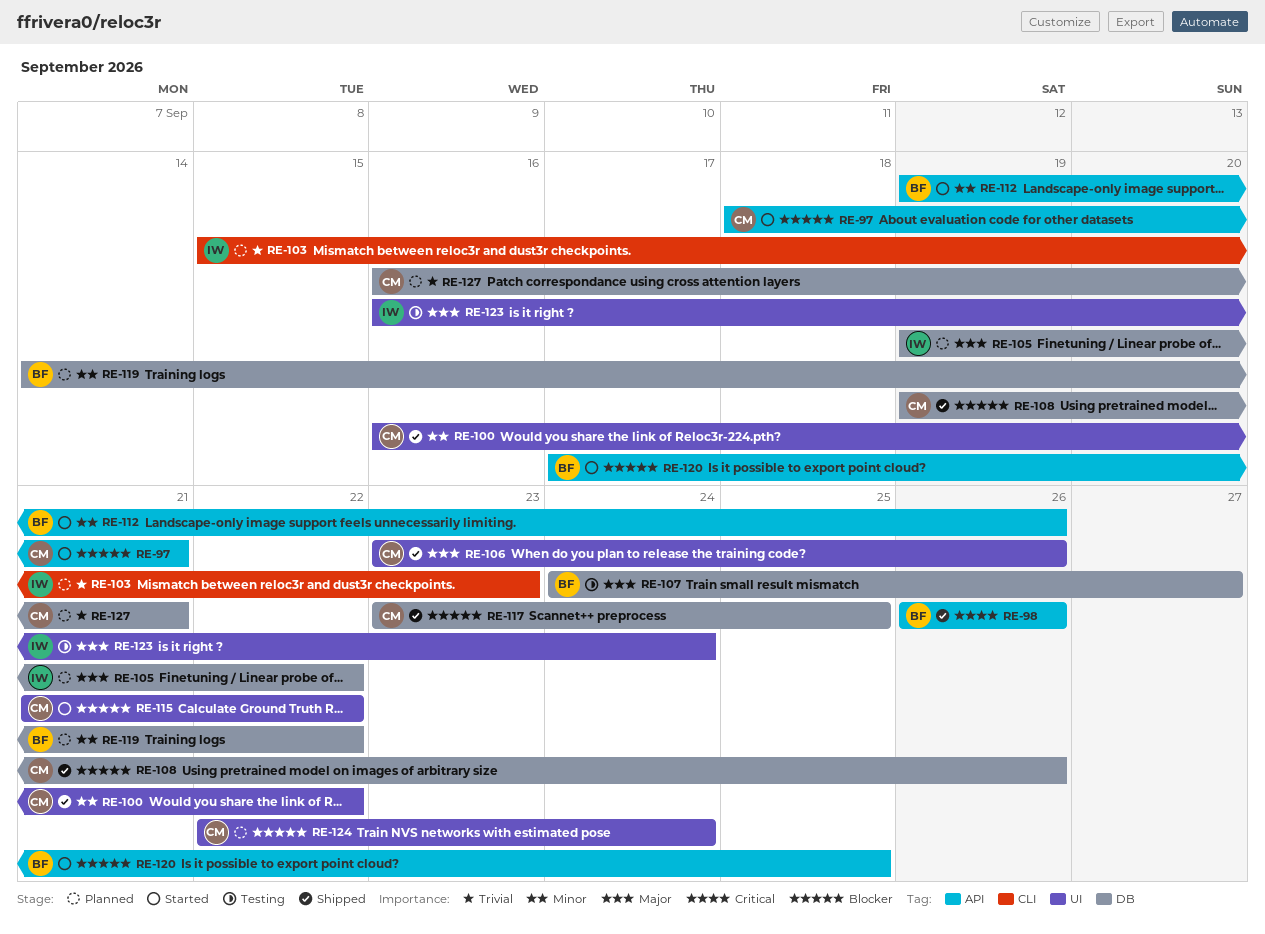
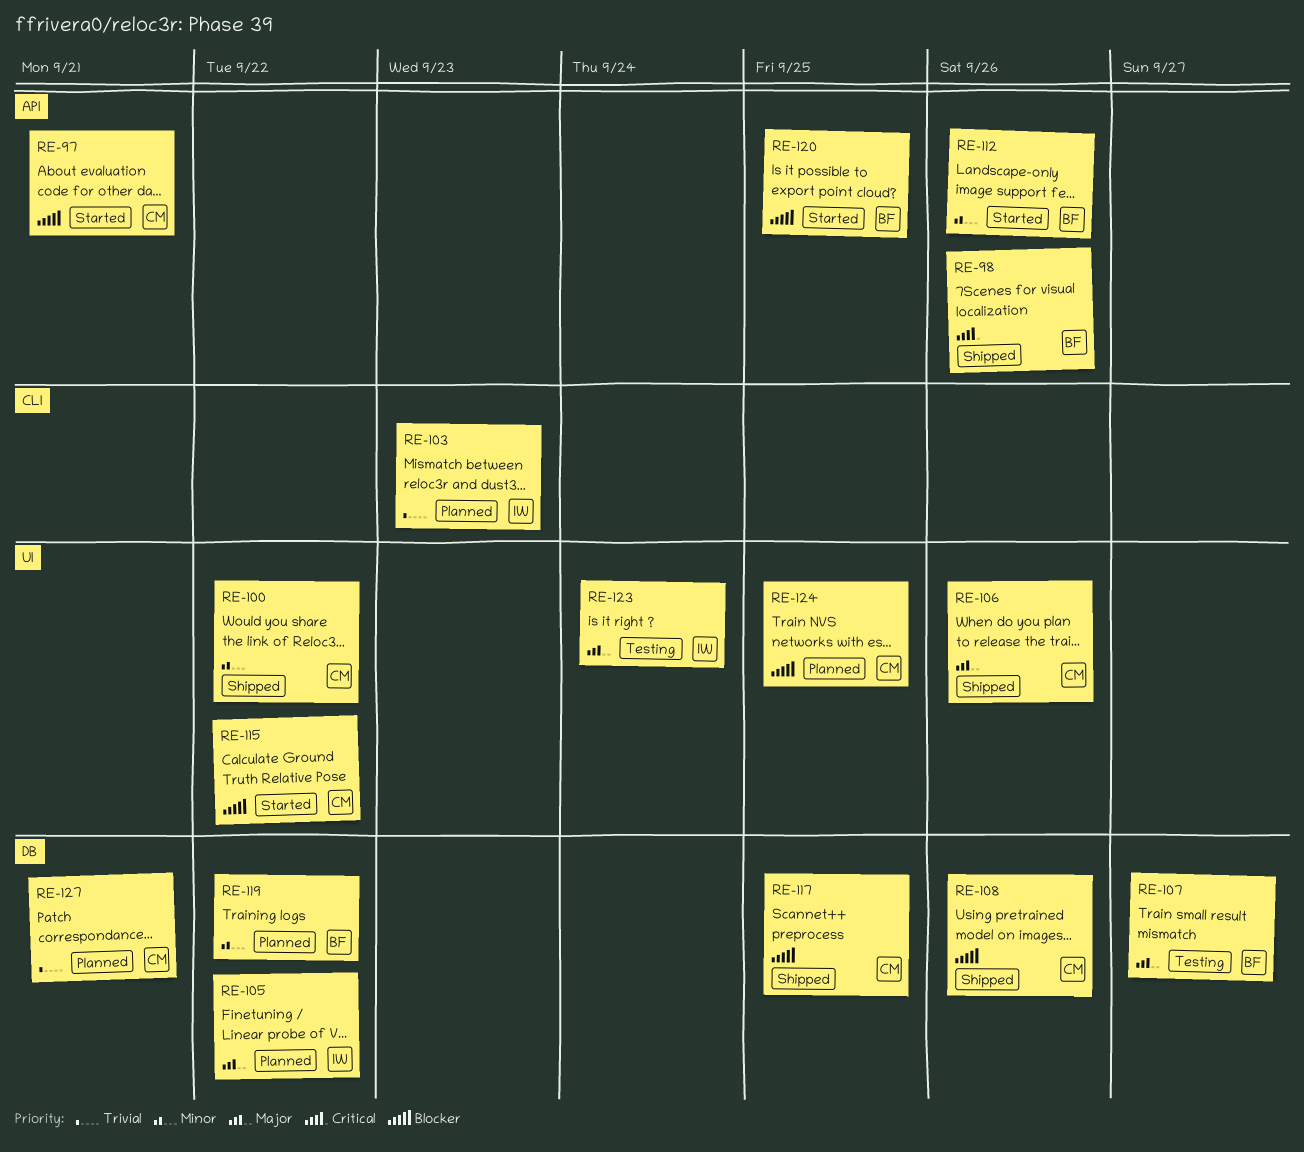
RE-124, due: Sep 24 -> Sep 25

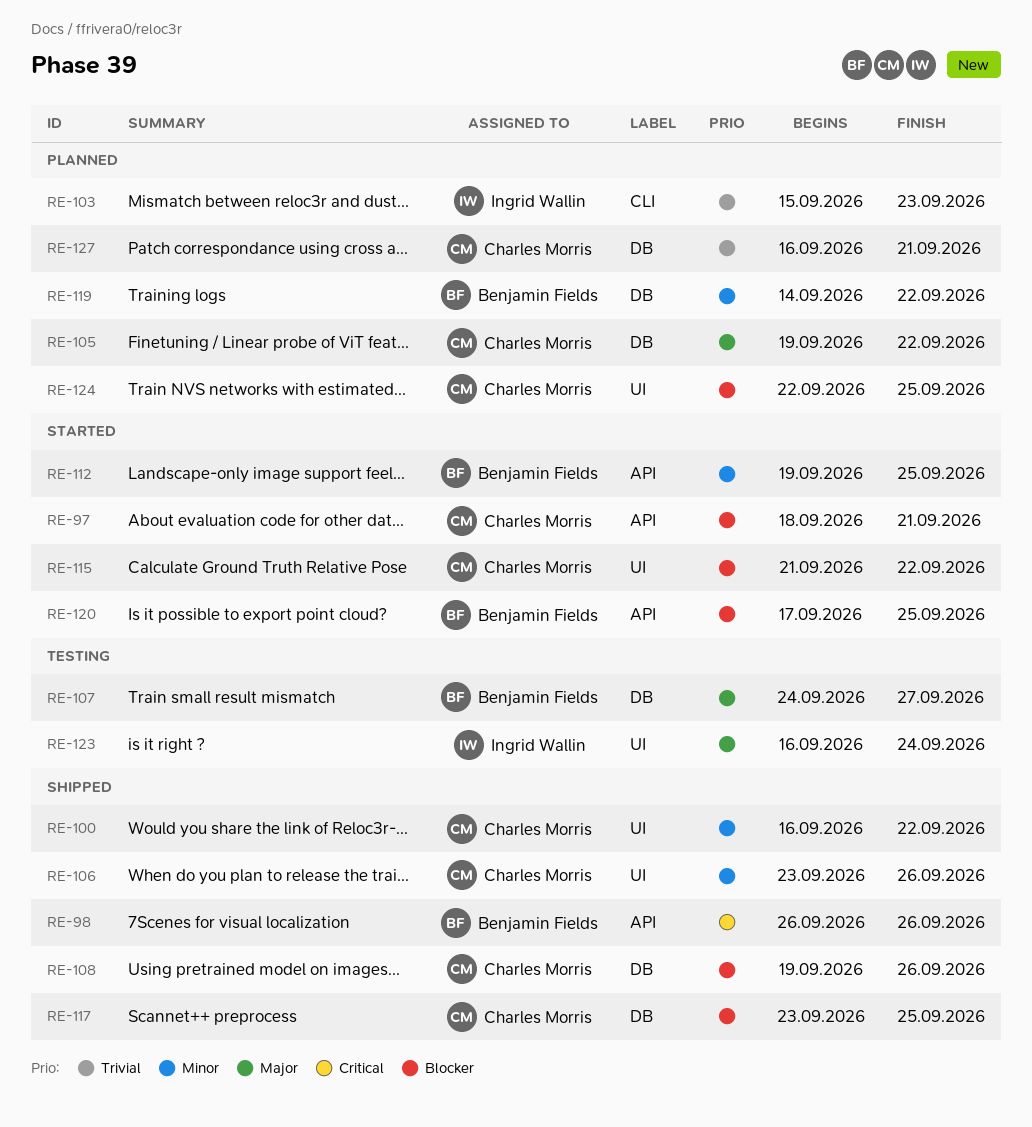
RE-105, owner: Ingrid Wallin -> Charles Morris
RE-106, priority: Major -> Minor
RE-112, due: Sep 26 -> Sep 25

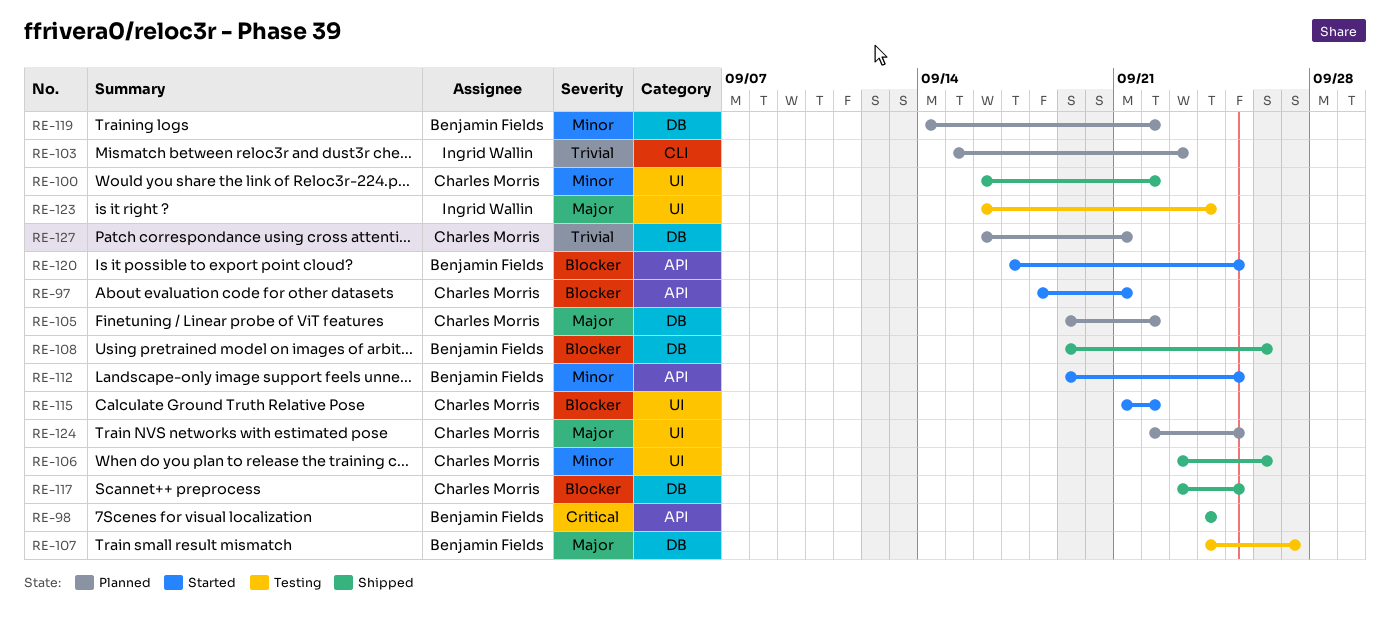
RE-98, start: Sep 26 -> Sep 24
RE-98, due: Sep 26 -> Sep 24
RE-108, owner: Charles Morris -> Benjamin Fields
RE-124, priority: Blocker -> Major

